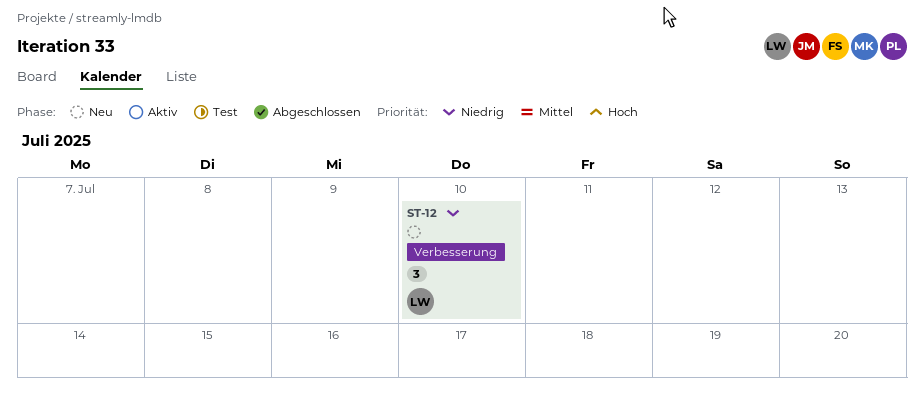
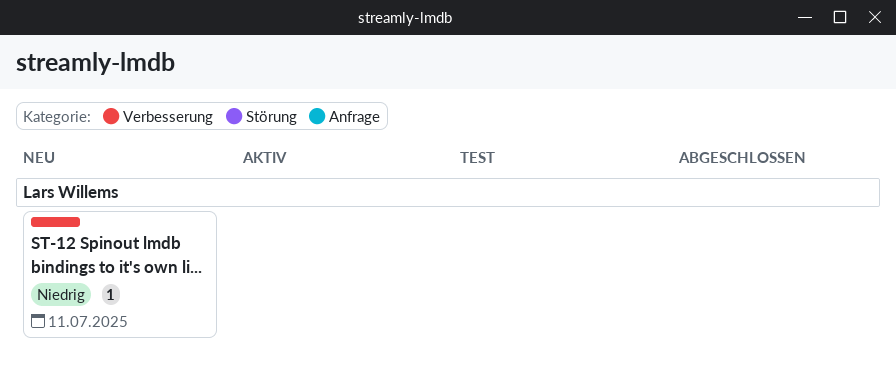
ST-12, estimate: 3 -> 1
ST-12, due: Jul 10 -> Jul 11

